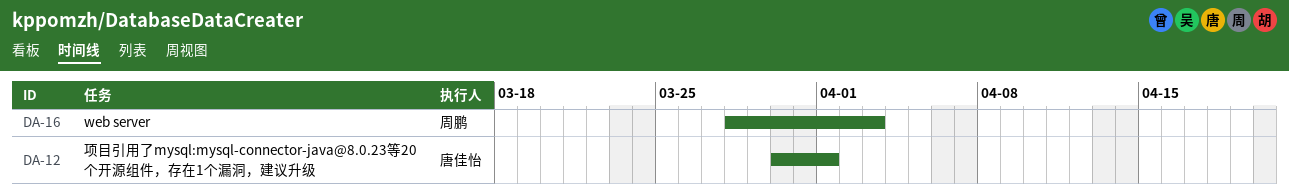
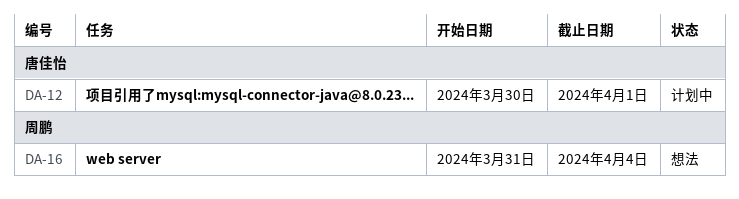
DA-16, start: Mar 28 -> Mar 31
DA-16, due: Apr 3 -> Apr 4

